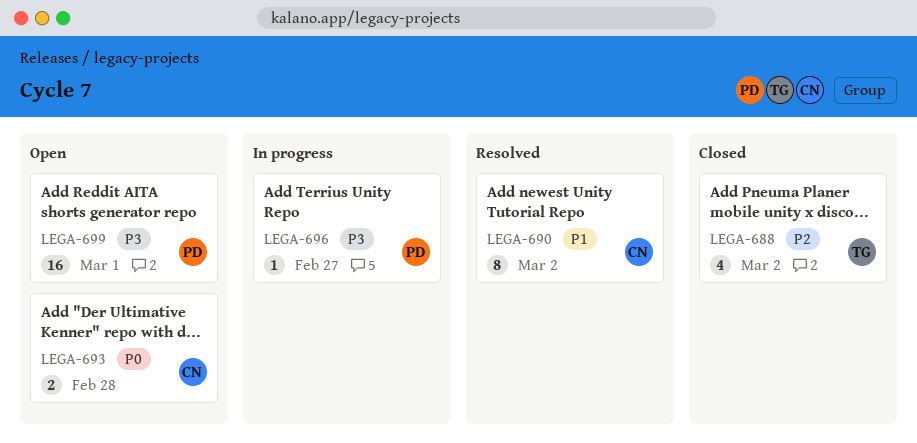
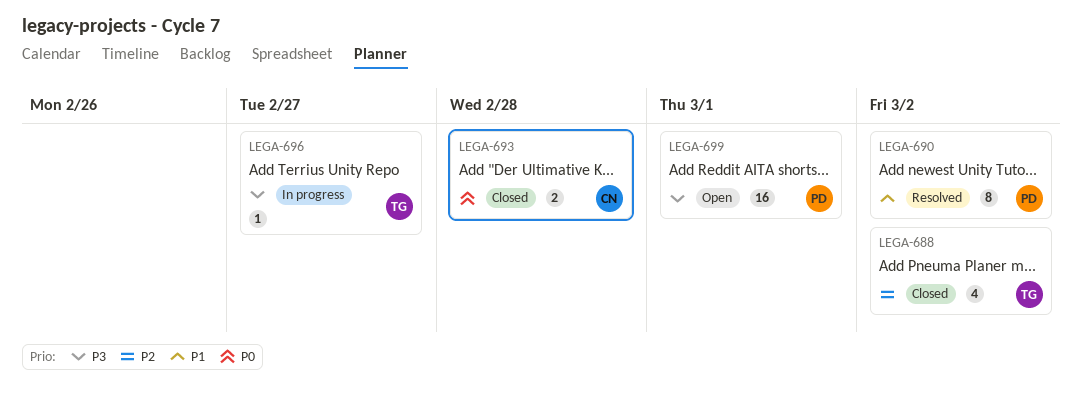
LEGA-690, owner: CN -> PD
LEGA-693, status: Open -> Closed
LEGA-696, owner: PD -> TG

